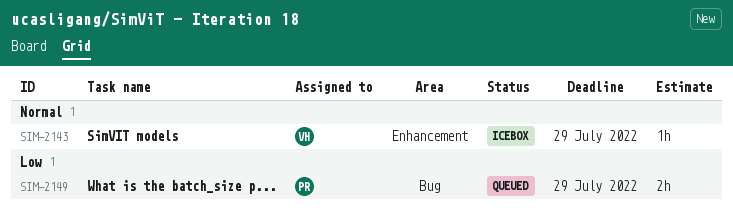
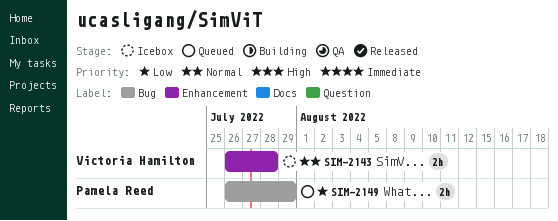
SIM-2143, estimate: 1h -> 2h
SIM-2143, due: Jul 29 -> Jul 28

